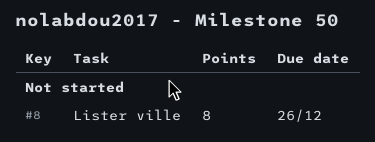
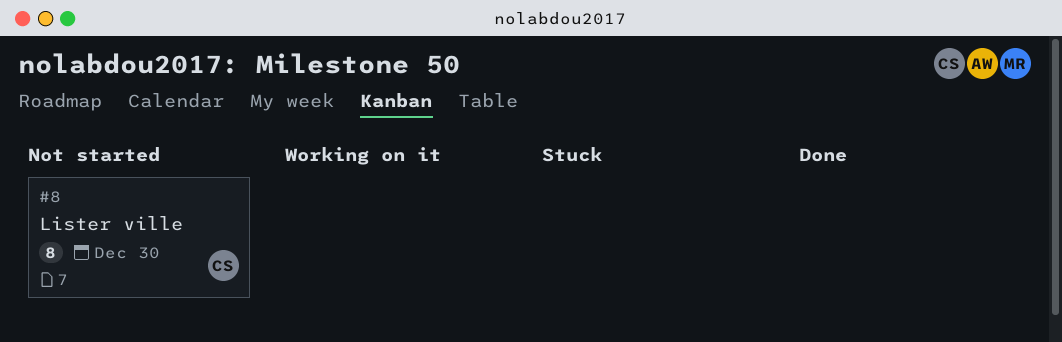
#8, due: Dec 26 -> Dec 30

